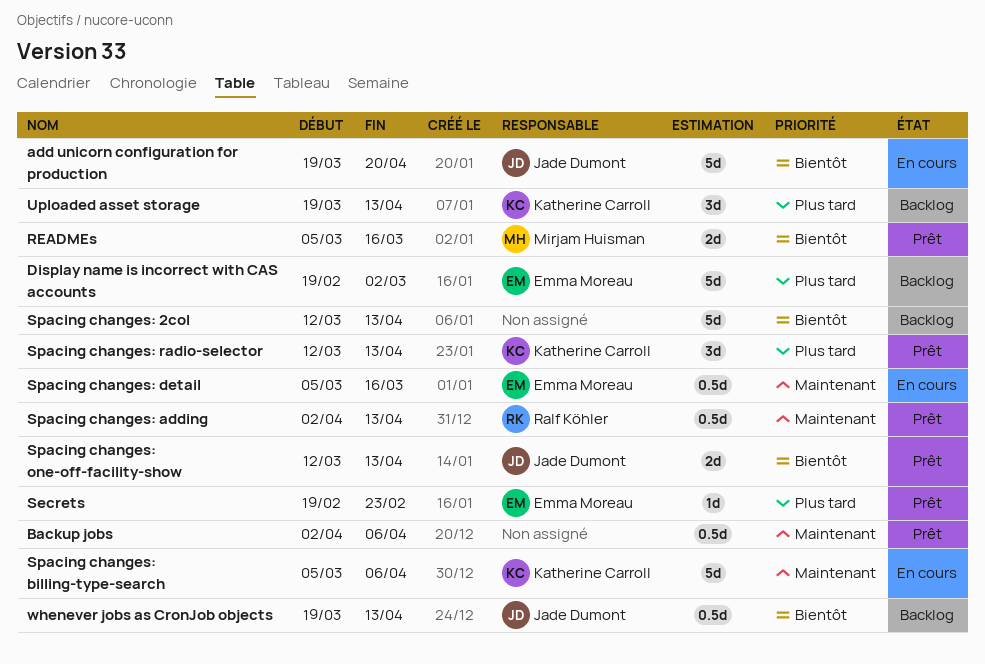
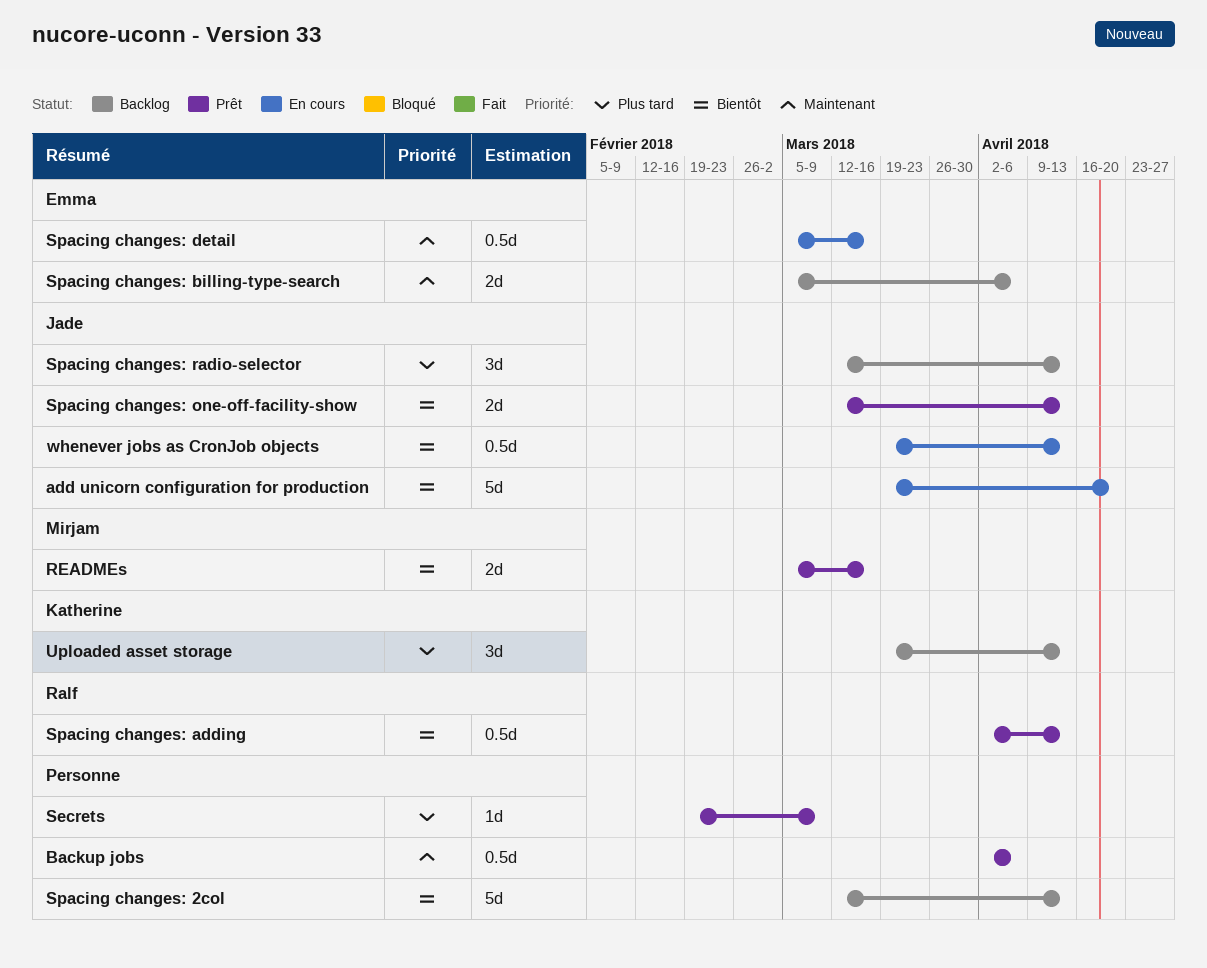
Display name is incorrect with CAS accounts: present -> none
Secrets, owner: Emma Moreau -> none
Secrets, due: Feb 23 -> Mar 9
Spacing changes: adding, priority: Maintenant -> Bientôt
Spacing changes: billing-type-search, status: En cours -> Backlog
Spacing changes: billing-type-search, owner: Katherine Carroll -> Emma Moreau
Spacing changes: billing-type-search, estimate: 5d -> 2d
Spacing changes: radio-selector, status: Prêt -> Backlog
Spacing changes: radio-selector, owner: Katherine Carroll -> Jade Dumont
whenever jobs as CronJob objects, status: Backlog -> En cours

